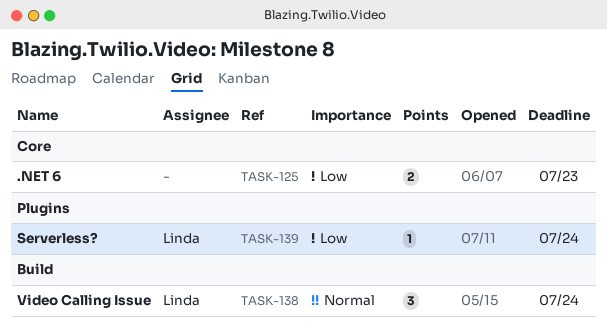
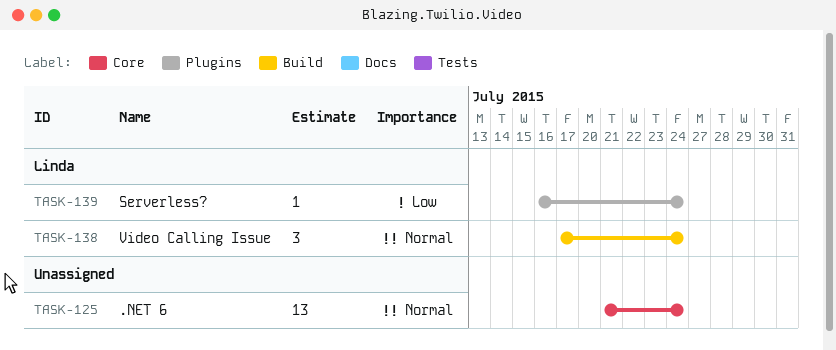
TASK-125, priority: Low -> Normal
TASK-125, estimate: 2 -> 13
TASK-125, due: Jul 23 -> Jul 24

